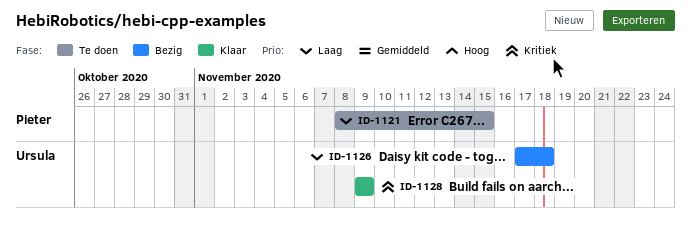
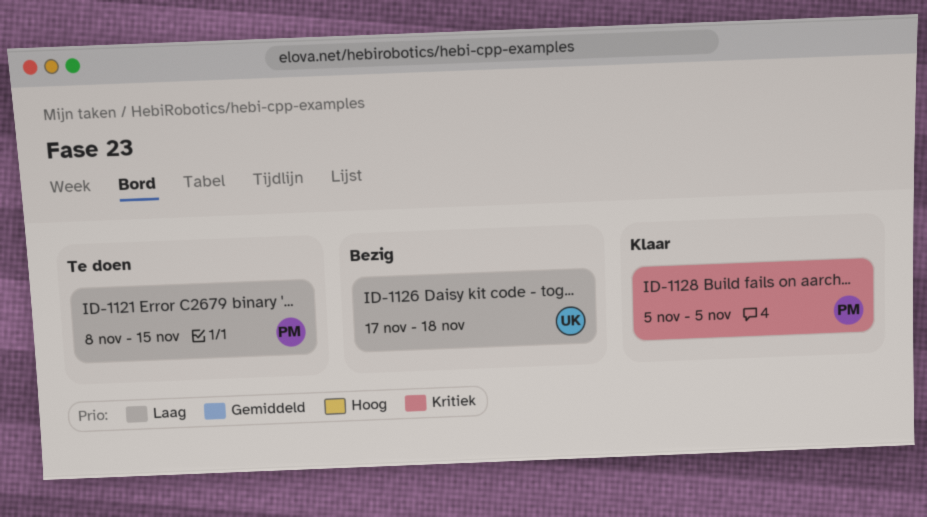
ID-1128, owner: Ursula -> Pieter
ID-1128, start: Nov 9 -> Nov 5
ID-1128, due: Nov 9 -> Nov 5

